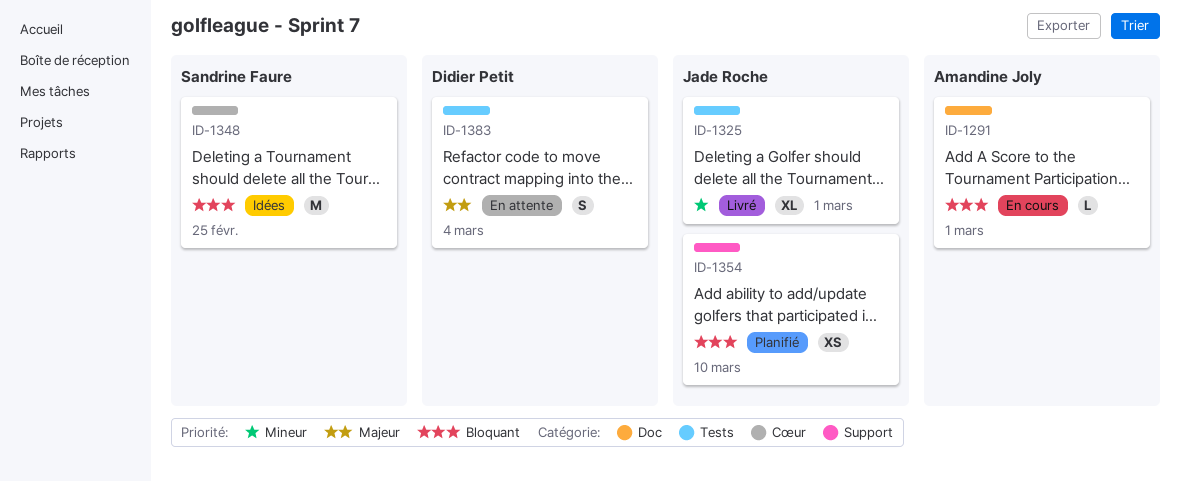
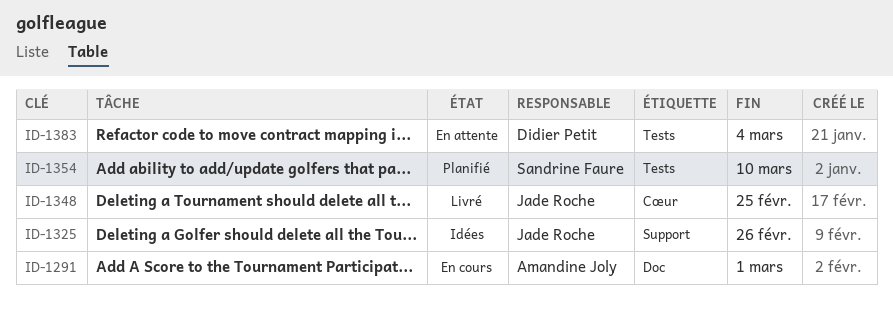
ID-1325, status: Livré -> Idées
ID-1325, label: Tests -> Support
ID-1325, due: Mar 1 -> Feb 26
ID-1348, status: Idées -> Livré
ID-1348, owner: Sandrine Faure -> Jade Roche
ID-1354, owner: Jade Roche -> Sandrine Faure
ID-1354, label: Support -> Tests

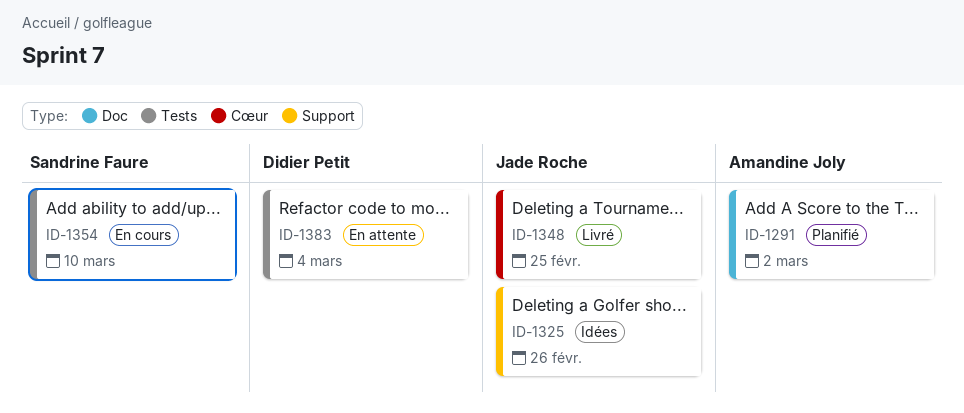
ID-1291, status: En cours -> Planifié
ID-1291, due: Mar 1 -> Mar 2
ID-1354, status: Planifié -> En cours

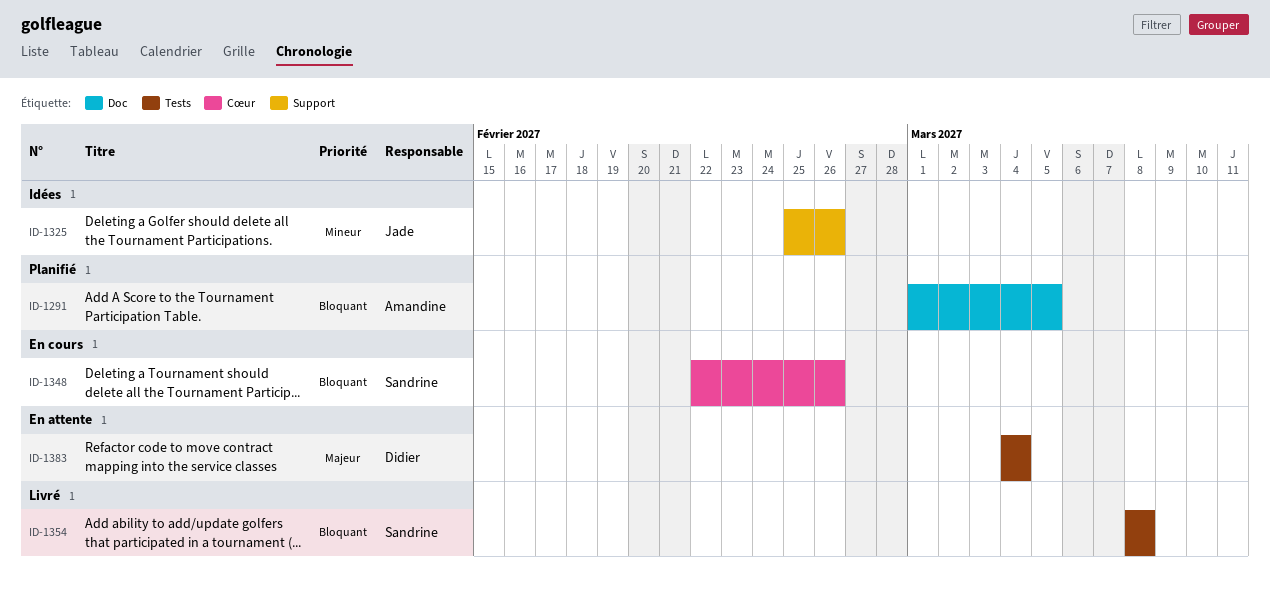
ID-1291, due: Mar 2 -> Mar 5
ID-1348, status: Livré -> En cours
ID-1348, owner: Jade Roche -> Sandrine Faure
ID-1348, due: Feb 25 -> Feb 26
ID-1354, status: En cours -> Livré
ID-1354, due: Mar 10 -> Mar 8

